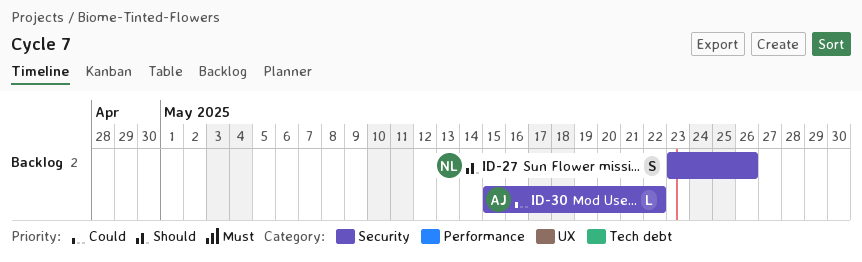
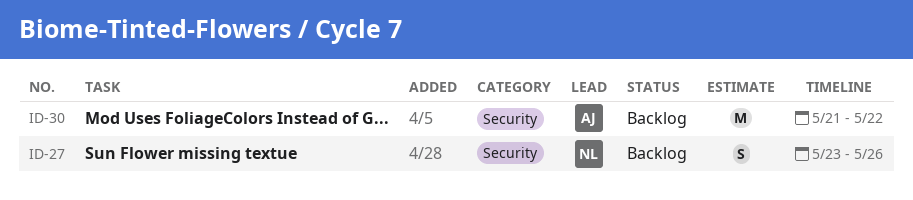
ID-30, estimate: L -> M
ID-30, start: May 15 -> May 21

